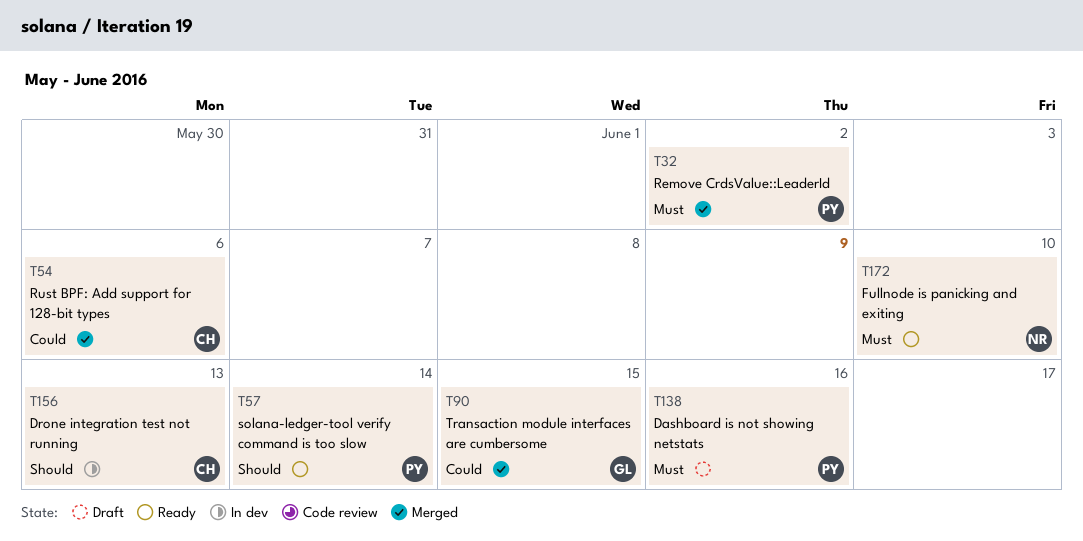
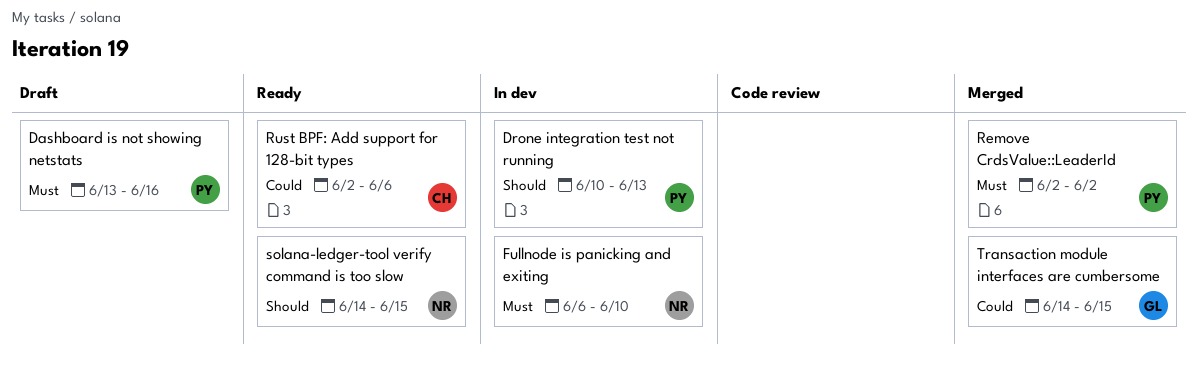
Drone integration test not running, owner: CH -> PY
Fullnode is panicking and exiting, status: Ready -> In dev
Rust BPF: Add support for 128-bit types, status: Merged -> Ready
solana-ledger-tool verify command is too slow, owner: PY -> NR
solana-ledger-tool verify command is too slow, due: Jun 14 -> Jun 15

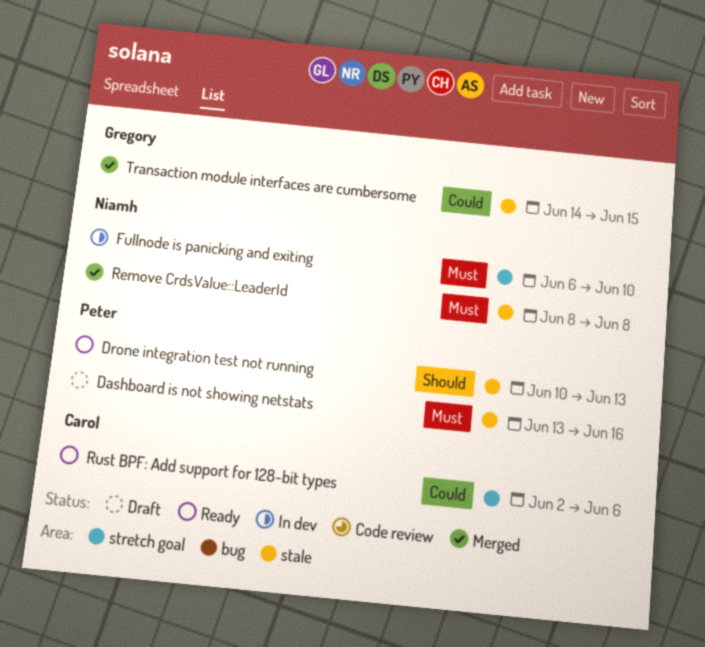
Drone integration test not running, status: In dev -> Ready
Remove CrdsValue::LeaderId, owner: Peter -> Niamh
Remove CrdsValue::LeaderId, start: Jun 2 -> Jun 8
Remove CrdsValue::LeaderId, due: Jun 2 -> Jun 8
solana-ledger-tool verify command is too slow: present -> none

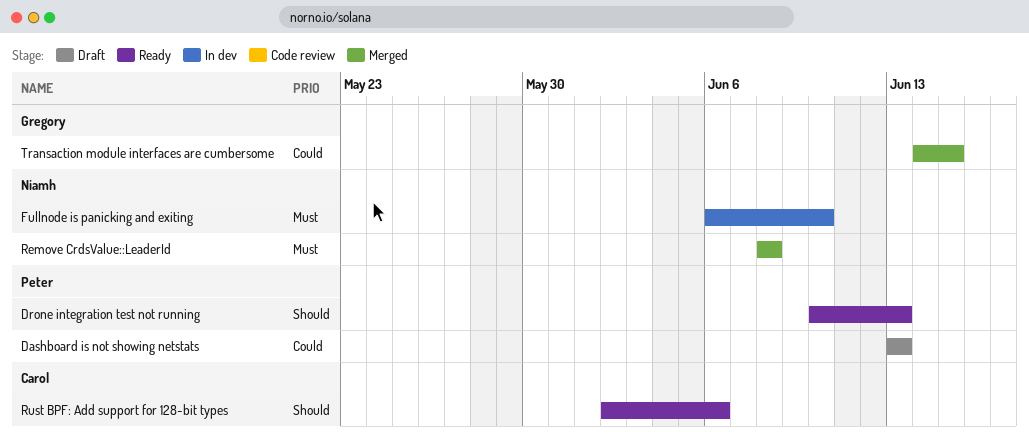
Dashboard is not showing netstats, priority: Must -> Could
Dashboard is not showing netstats, due: Jun 16 -> Jun 13
Rust BPF: Add support for 128-bit types, priority: Could -> Should

